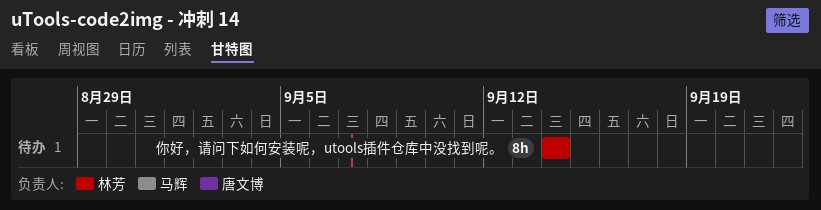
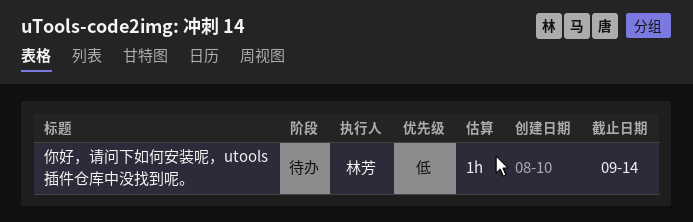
你好，请问下如何安装呢，utools插件仓库中没找到呢。, estimate: 8h -> 1h

